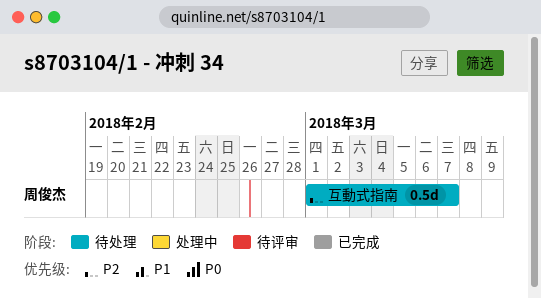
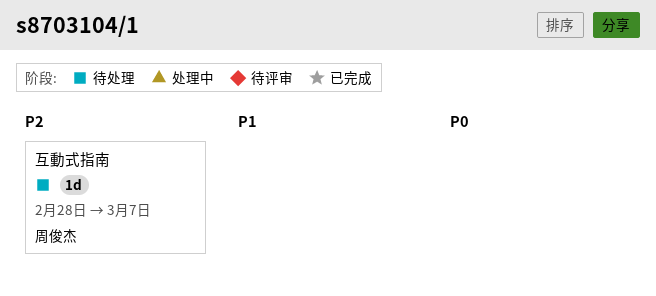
互動式指南, estimate: 0.5d -> 1d
互動式指南, start: Mar 1 -> Feb 28

